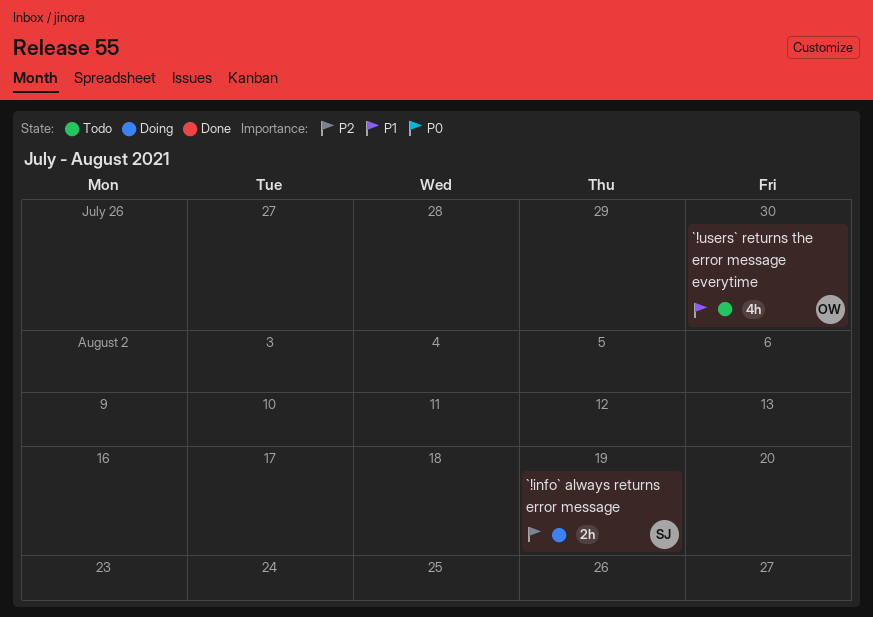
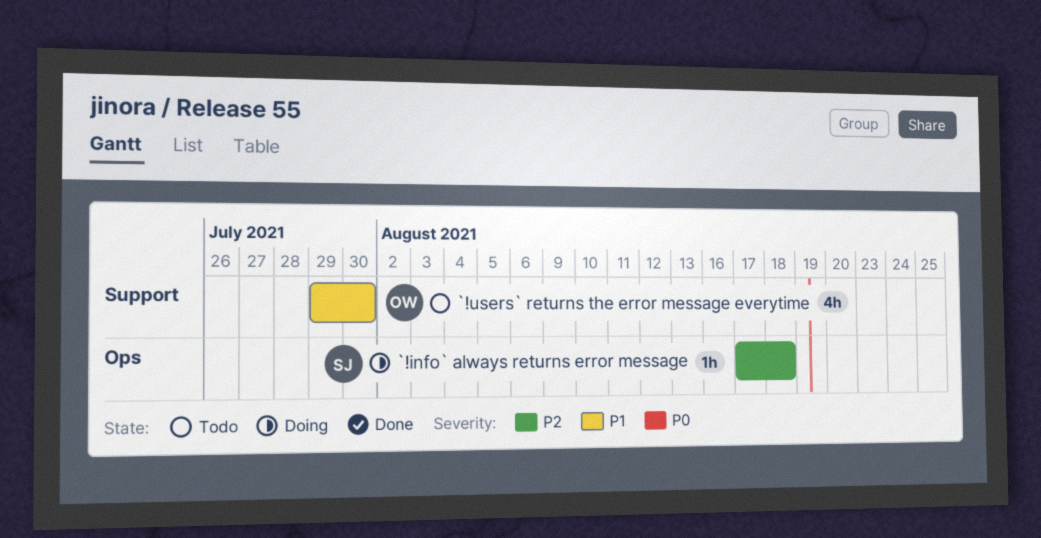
`!info` always returns error message, estimate: 2h -> 1h
`!info` always returns error message, due: Aug 19 -> Aug 18

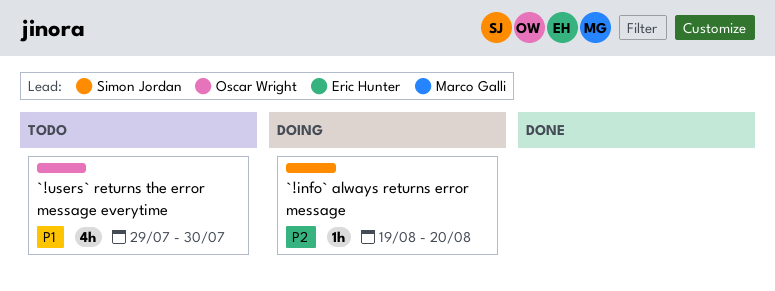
`!info` always returns error message, start: Aug 17 -> Aug 19
`!info` always returns error message, due: Aug 18 -> Aug 20

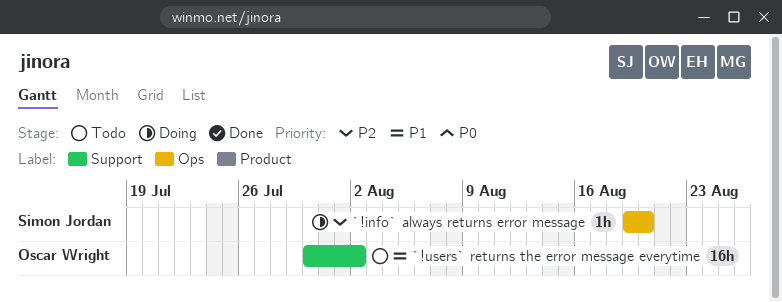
`!users` returns the error message everytime, estimate: 4h -> 16h
`!users` returns the error message everytime, start: Jul 29 -> Jul 30
`!users` returns the error message everytime, due: Jul 30 -> Aug 2

